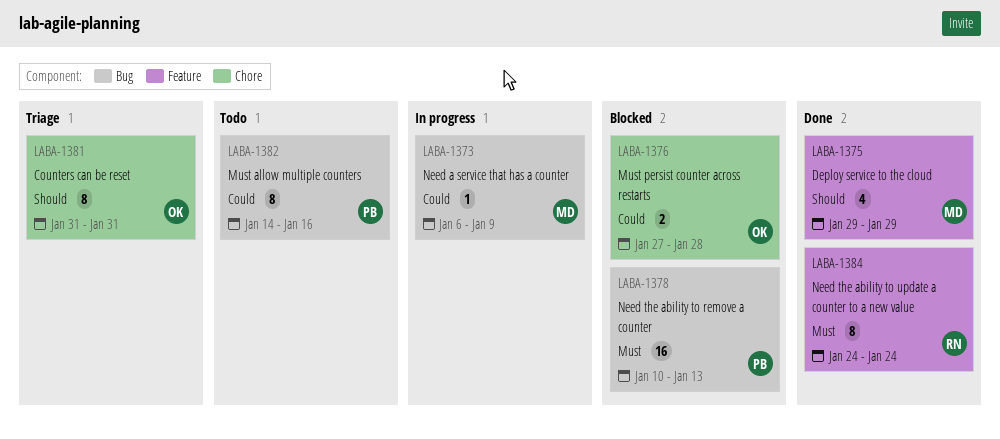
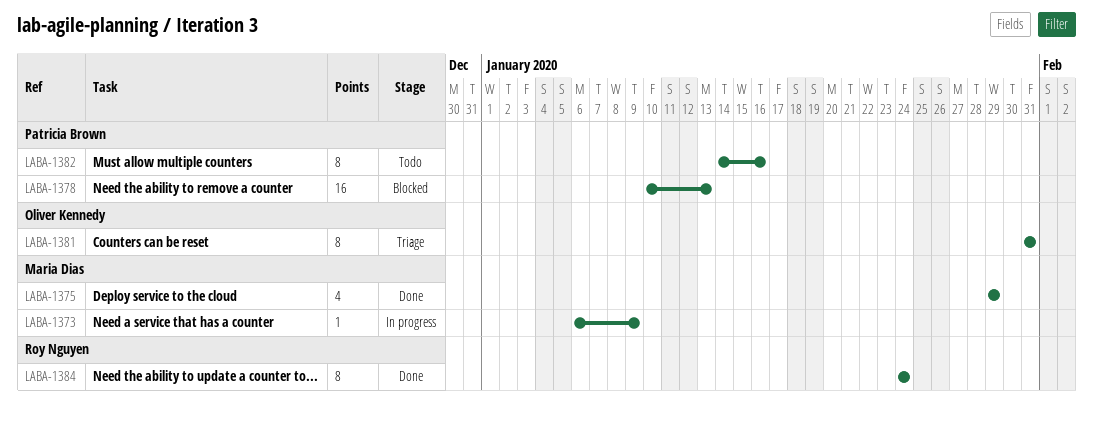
LABA-1376: present -> none

